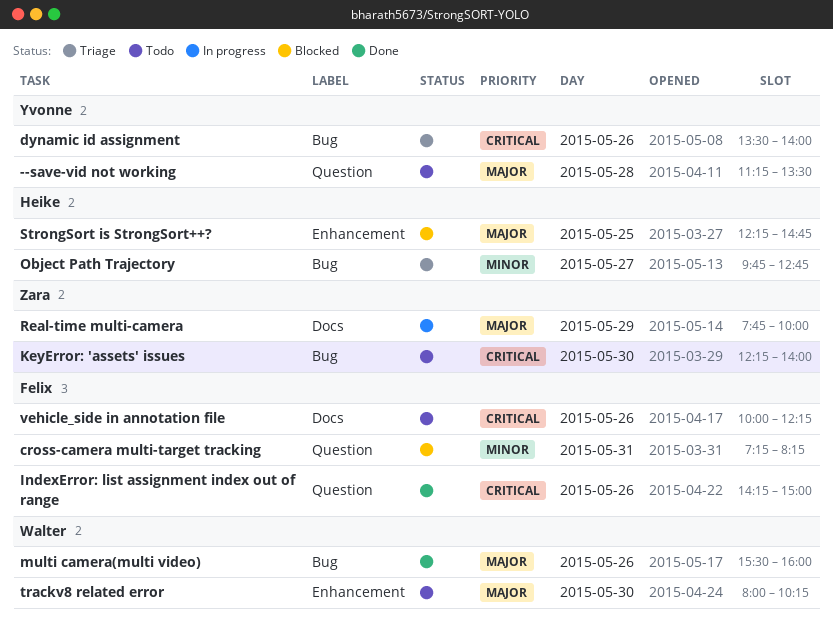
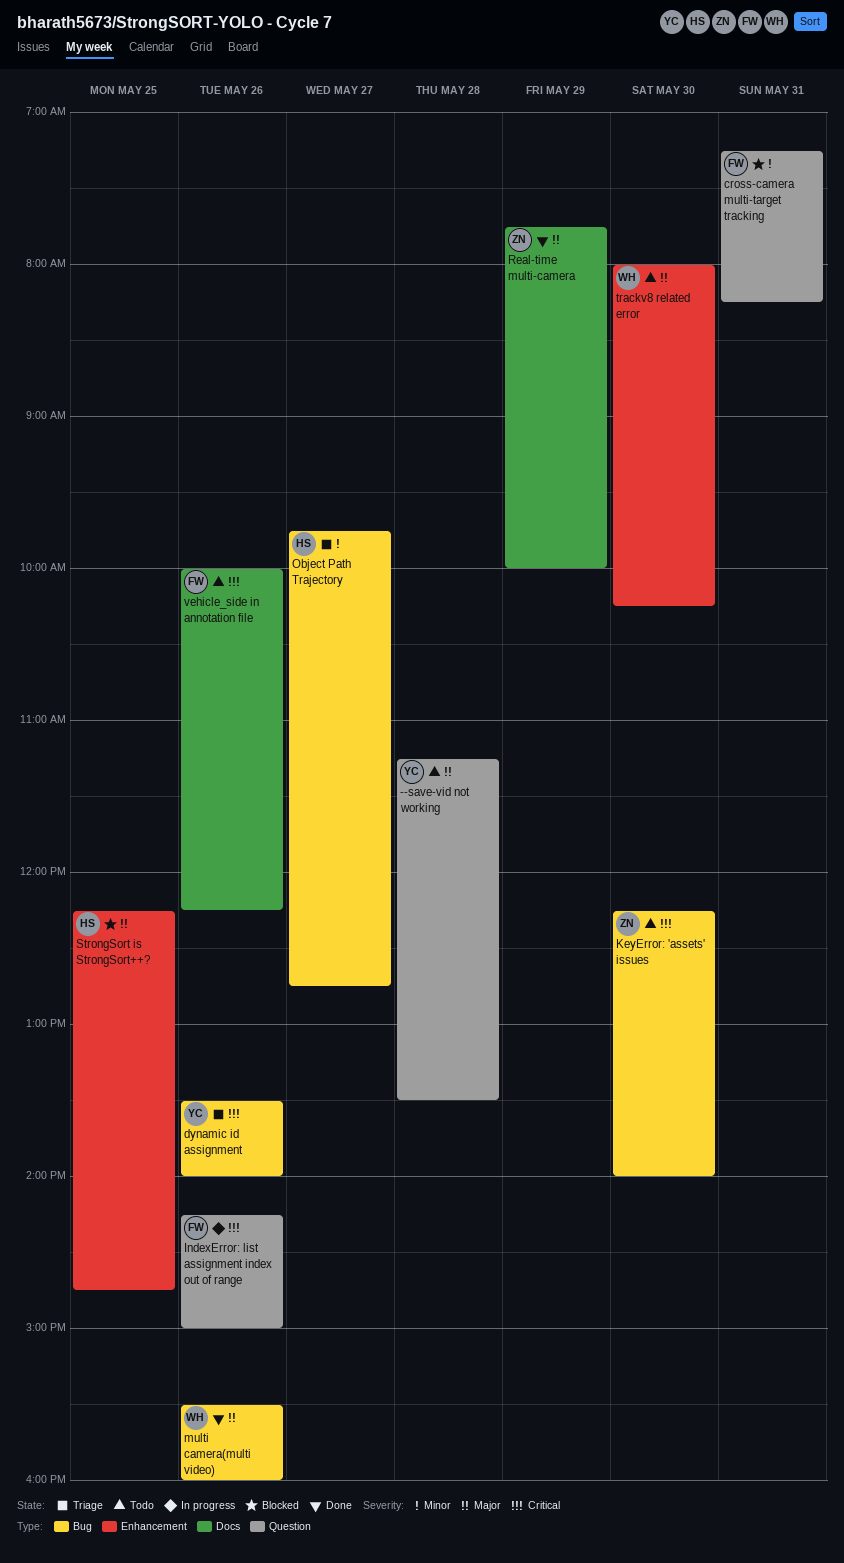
IndexError: list assignment index out of range, status: Done -> In progress
Real-time multi-camera, status: In progress -> Done

